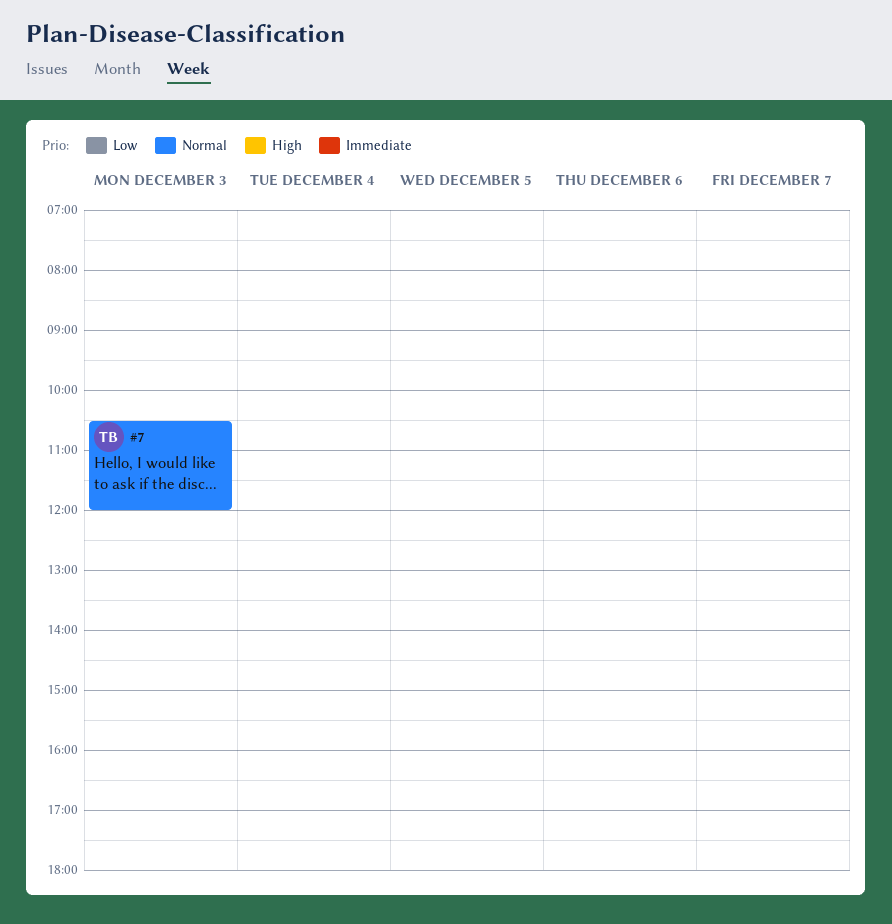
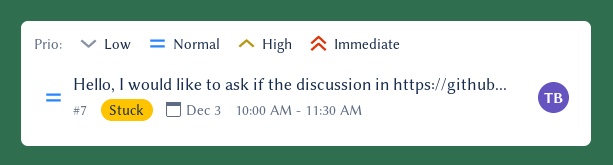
#7, begins: 10:30 -> 10:00
#7, ends: 12:00 -> 11:30

